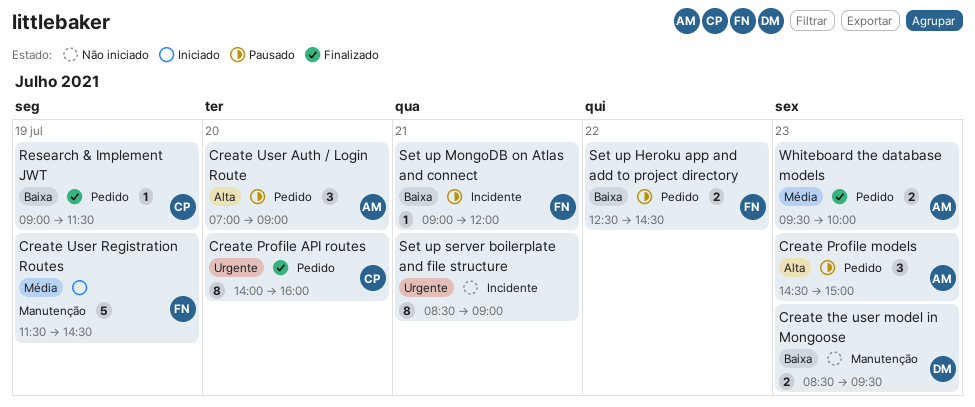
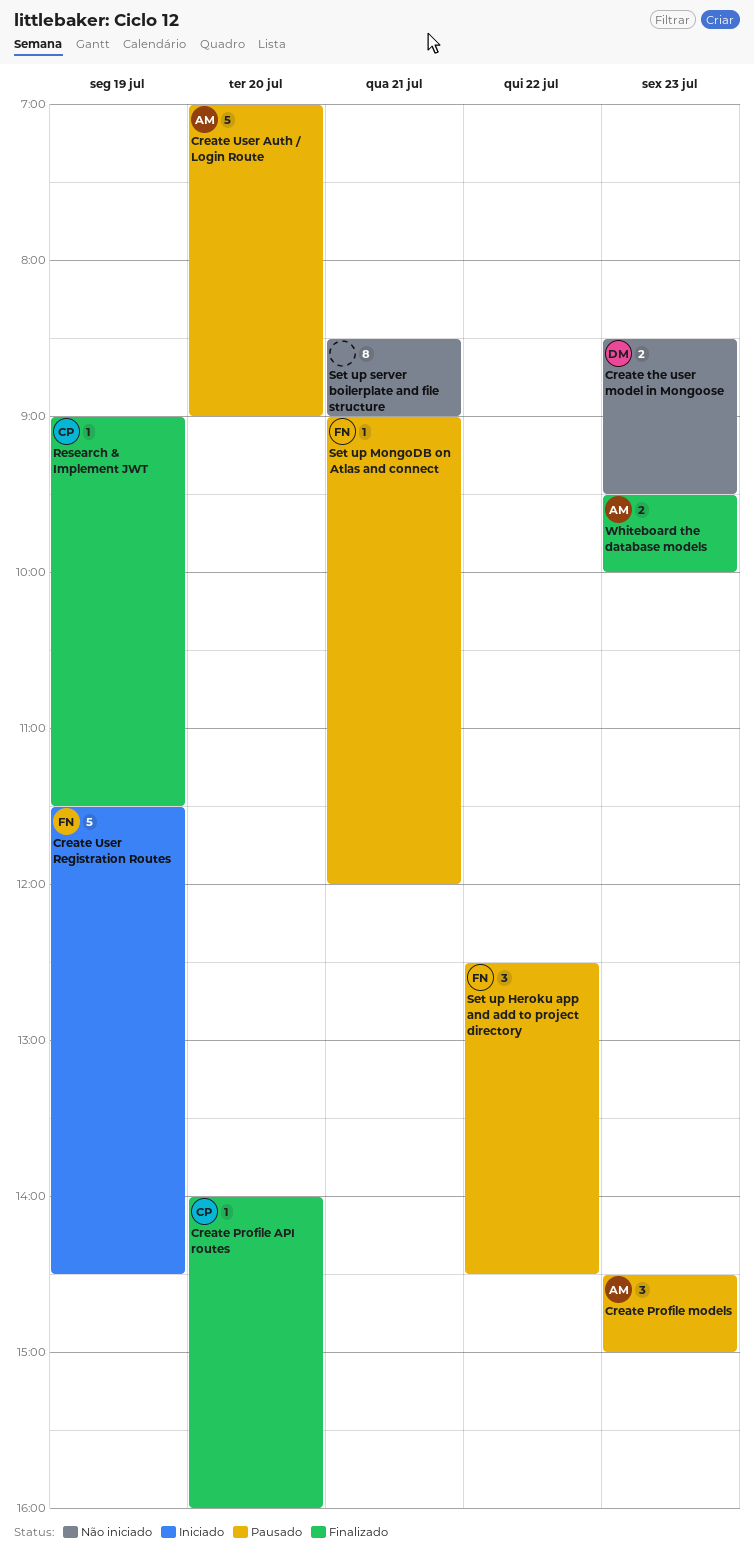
Create Profile API routes, estimate: 8 -> 1
Create User Auth / Login Route, estimate: 3 -> 5
Set up Heroku app and add to project directory, estimate: 2 -> 3

